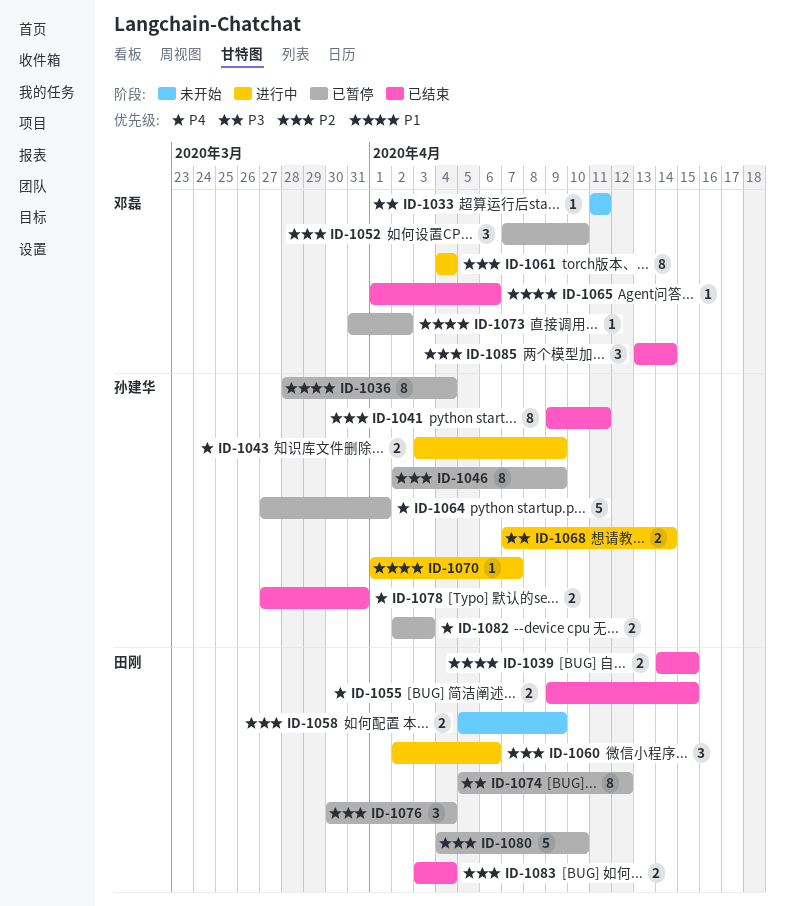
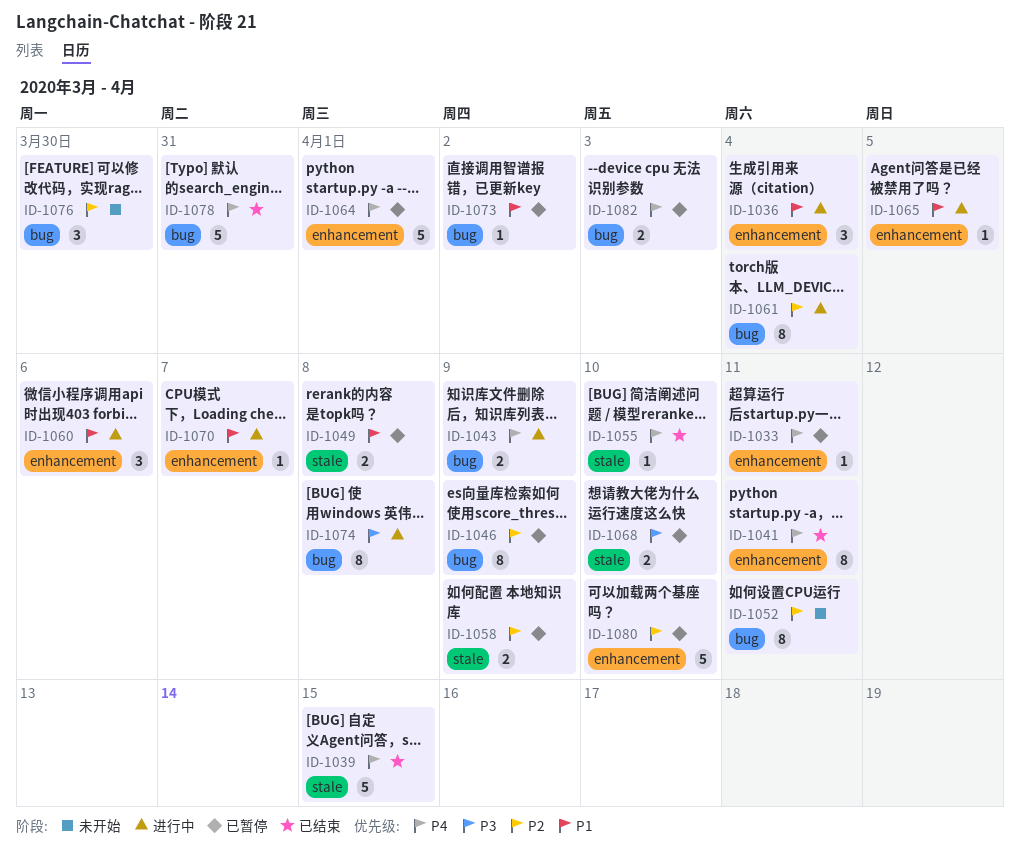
ID-1033, status: 未开始 -> 已暂停
ID-1033, priority: P3 -> P4
ID-1036, status: 已暂停 -> 进行中
ID-1036, estimate: 8 -> 3
ID-1039, priority: P1 -> P4
ID-1039, estimate: 2 -> 5
ID-1041, priority: P2 -> P4
ID-1049: none -> present
ID-1052, status: 已暂停 -> 未开始
ID-1052, estimate: 3 -> 8
ID-1052, due: Apr 10 -> Apr 11
ID-1055, estimate: 2 -> 1
ID-1055, due: Apr 15 -> Apr 10
ID-1058, status: 未开始 -> 已暂停
ID-1060, priority: P2 -> P1
ID-1065, status: 已结束 -> 进行中
ID-1065, due: Apr 6 -> Apr 5
ID-1068, status: 进行中 -> 已暂停
ID-1068, due: Apr 14 -> Apr 10
ID-1074, status: 已暂停 -> 进行中
ID-1074, due: Apr 12 -> Apr 8
ID-1076, status: 已暂停 -> 未开始
ID-1076, due: Apr 4 -> Mar 30
ID-1078, estimate: 2 -> 5
ID-1083: present -> none
ID-1085: present -> none

